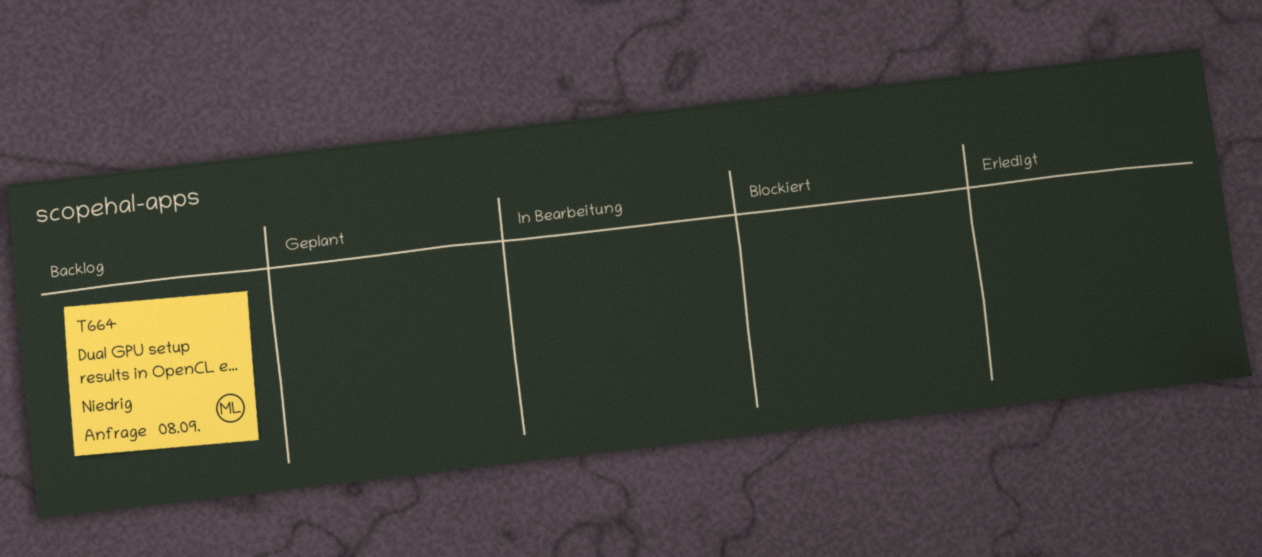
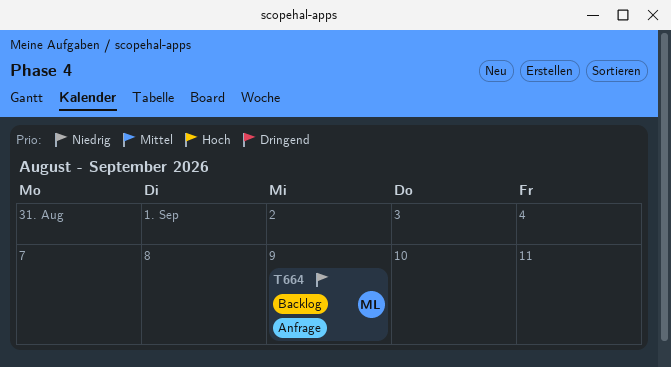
T664, due: Sep 8 -> Sep 9

